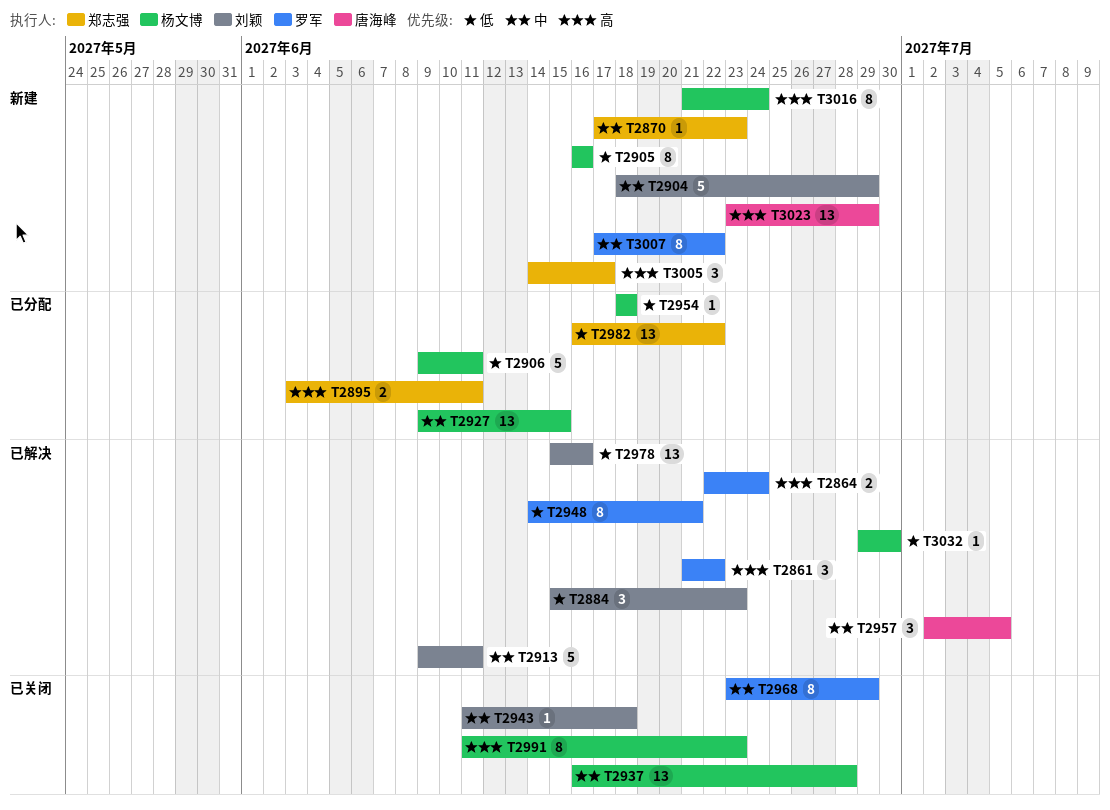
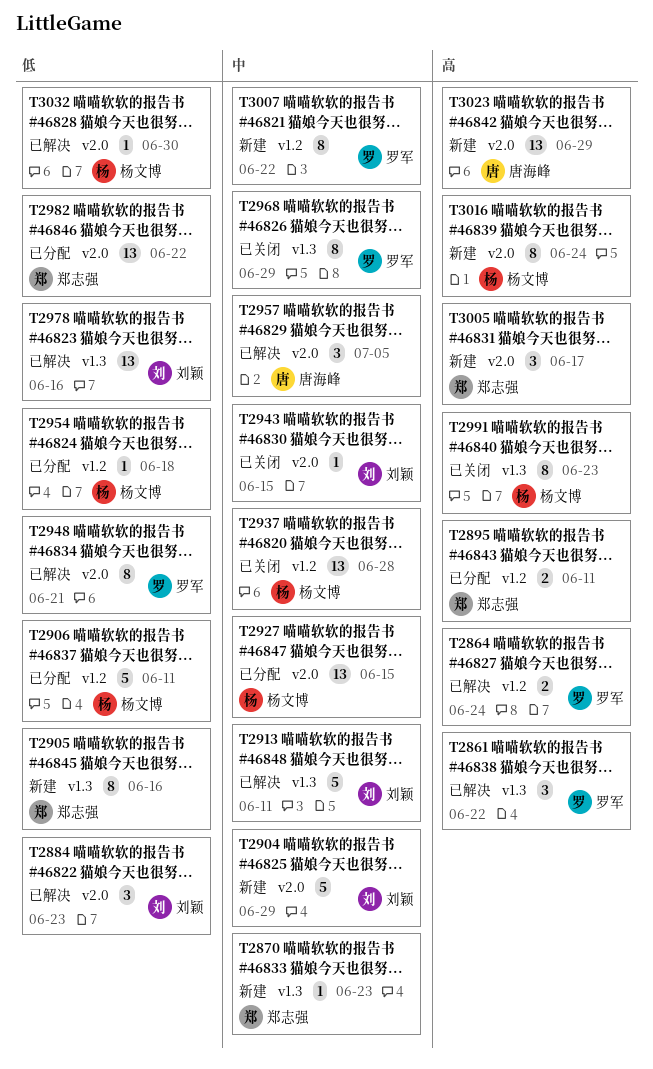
T2905, owner: 杨文博 -> 郑志强
T2943, due: Jun 18 -> Jun 15

